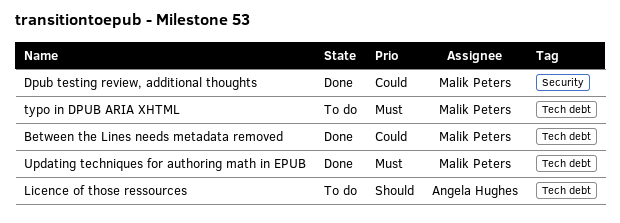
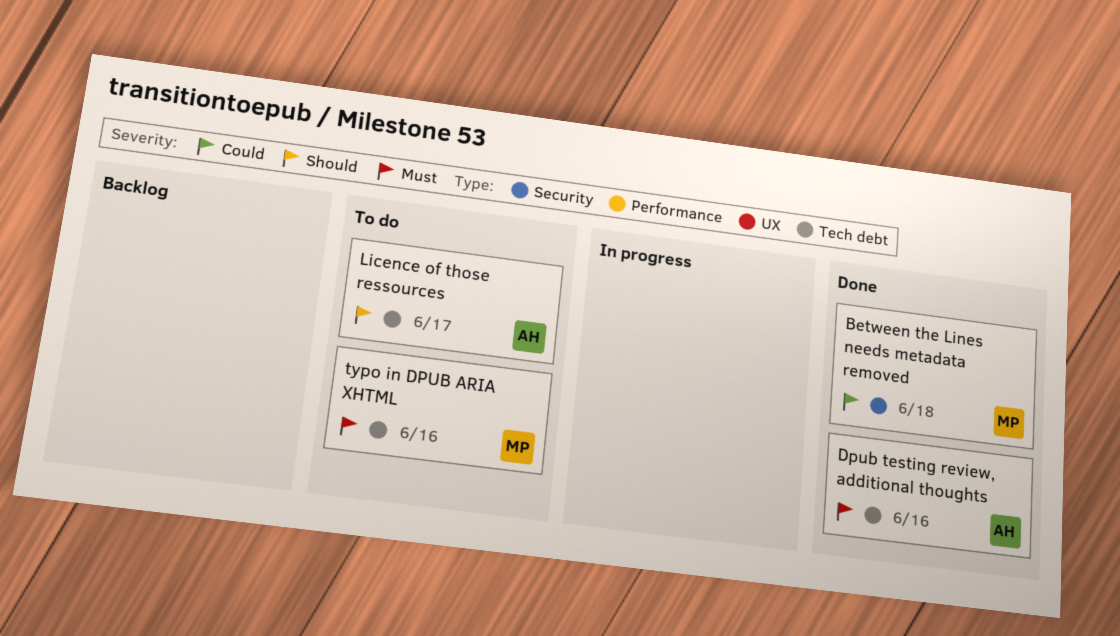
Between the Lines needs metadata removed, label: Tech debt -> Security
Dpub testing review, additional thoughts, owner: Malik Peters -> Angela Hughes
Dpub testing review, additional thoughts, priority: Could -> Must
Dpub testing review, additional thoughts, label: Security -> Tech debt
Updating techniques for authoring math in EPUB: present -> none

